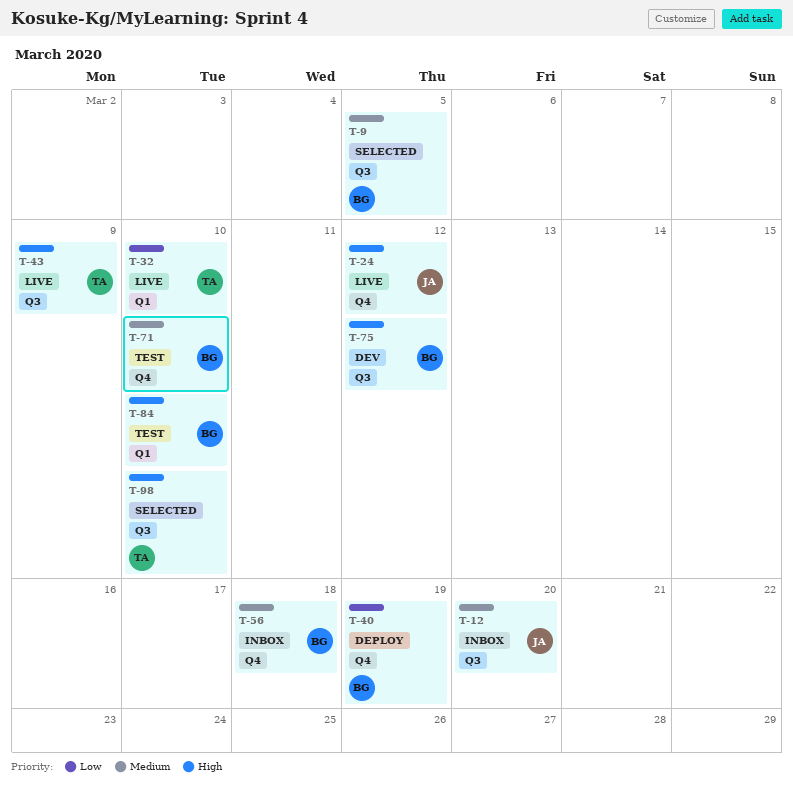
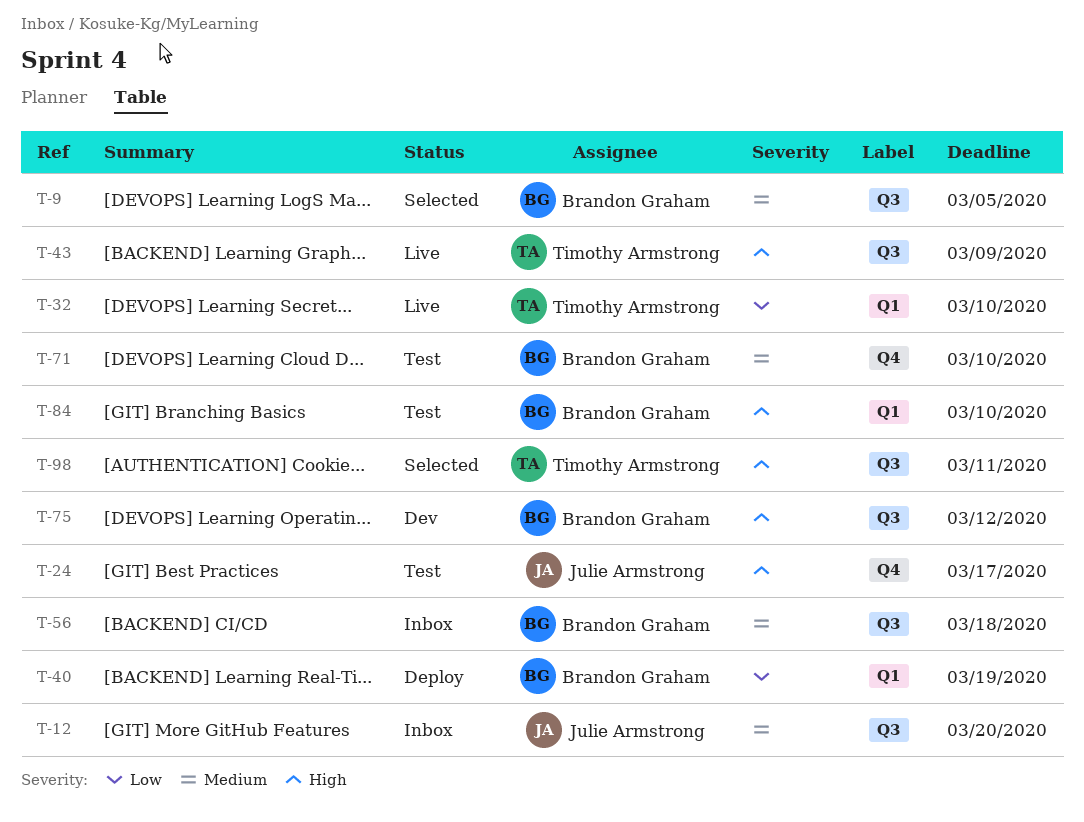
T-24, status: Live -> Test
T-24, due: Mar 12 -> Mar 17
T-40, label: Q4 -> Q1
T-56, label: Q4 -> Q3
T-98, due: Mar 10 -> Mar 11

